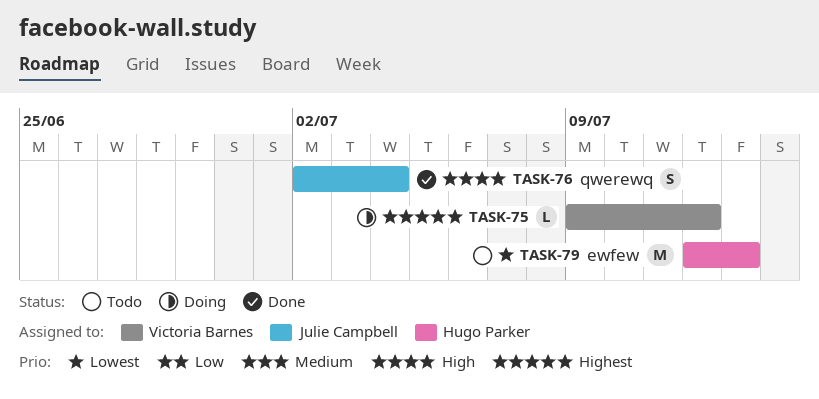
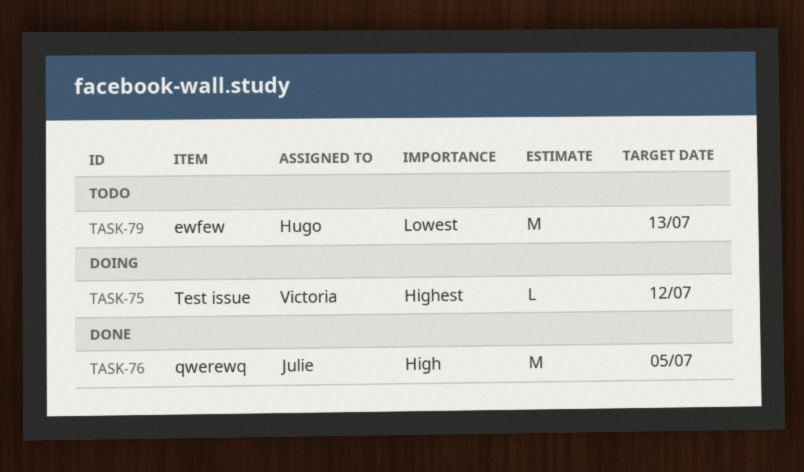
TASK-76, estimate: S -> M
TASK-76, due: Jul 4 -> Jul 5

